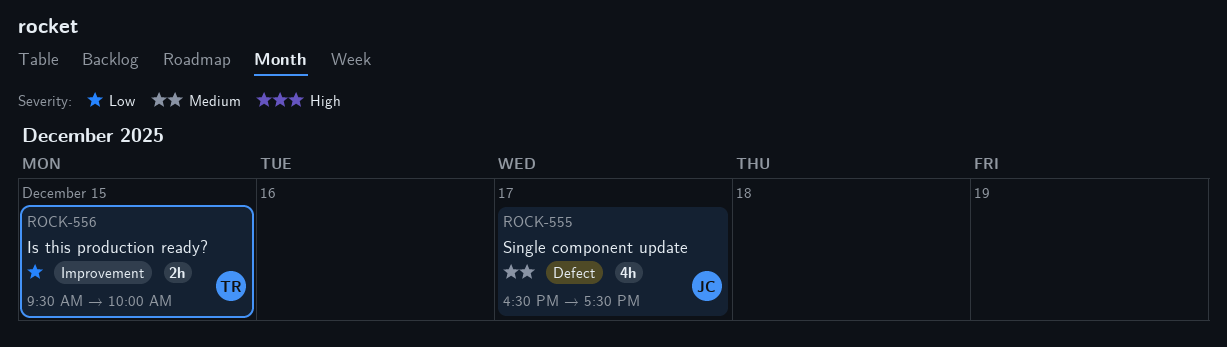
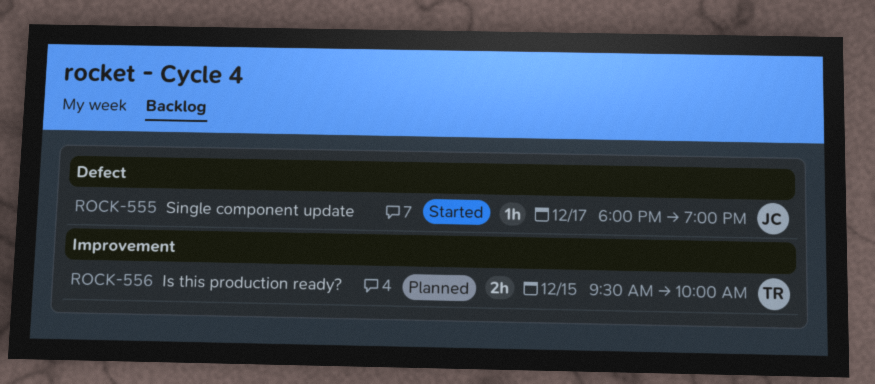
ROCK-555, estimate: 4h -> 1h
ROCK-555, begins: 16:30 -> 18:00
ROCK-555, ends: 17:30 -> 19:00

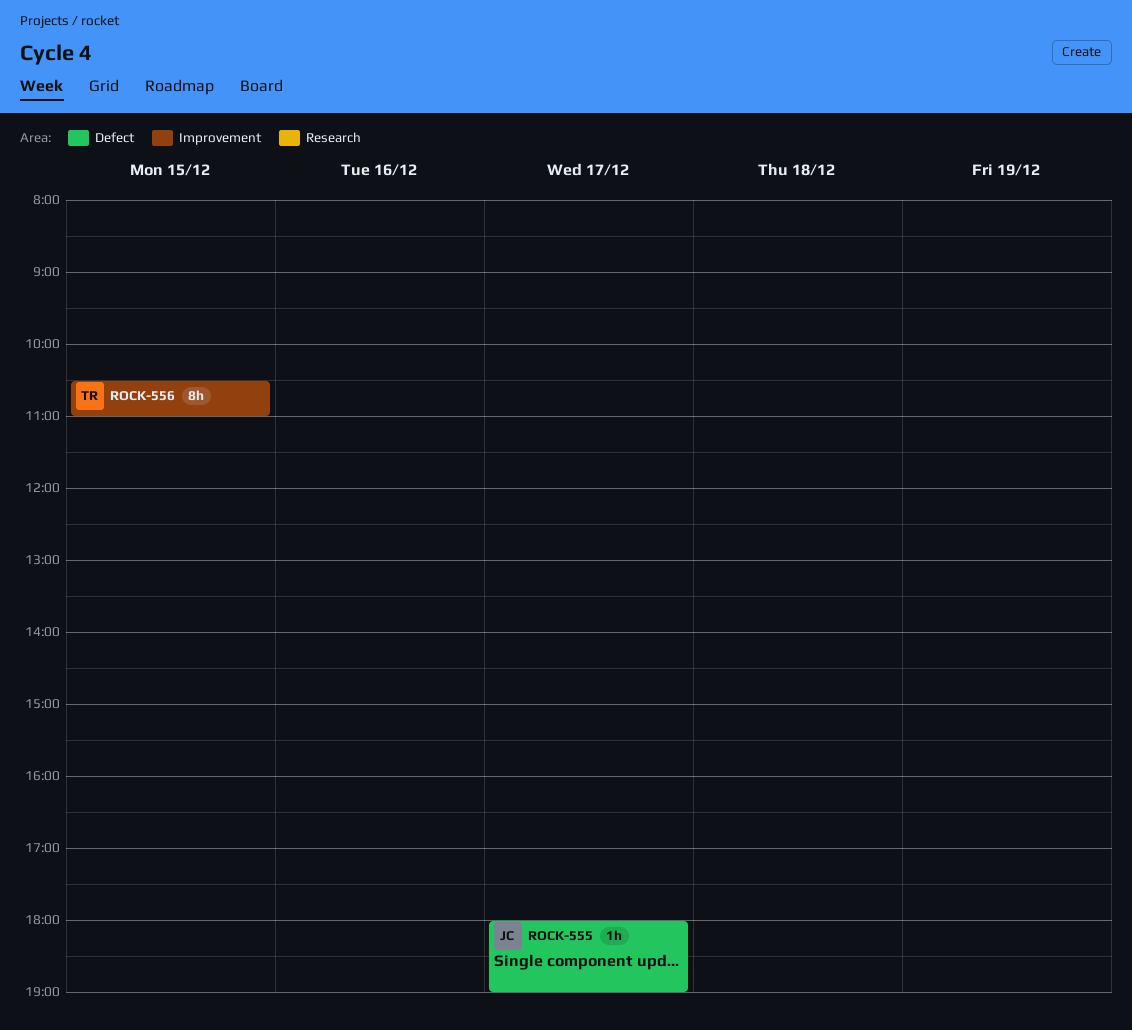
ROCK-556, estimate: 2h -> 8h
ROCK-556, begins: 09:30 -> 10:30
ROCK-556, ends: 10:00 -> 11:00

